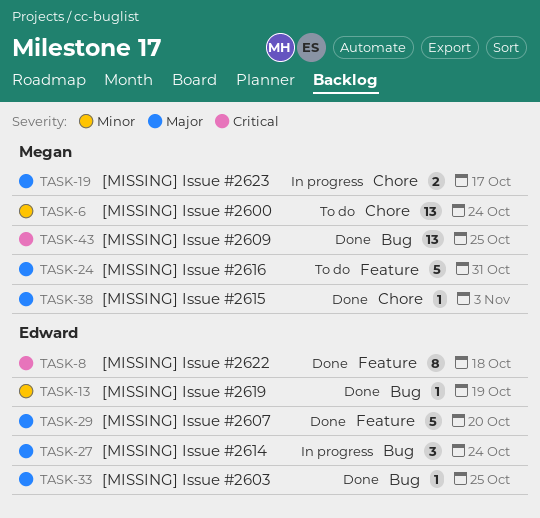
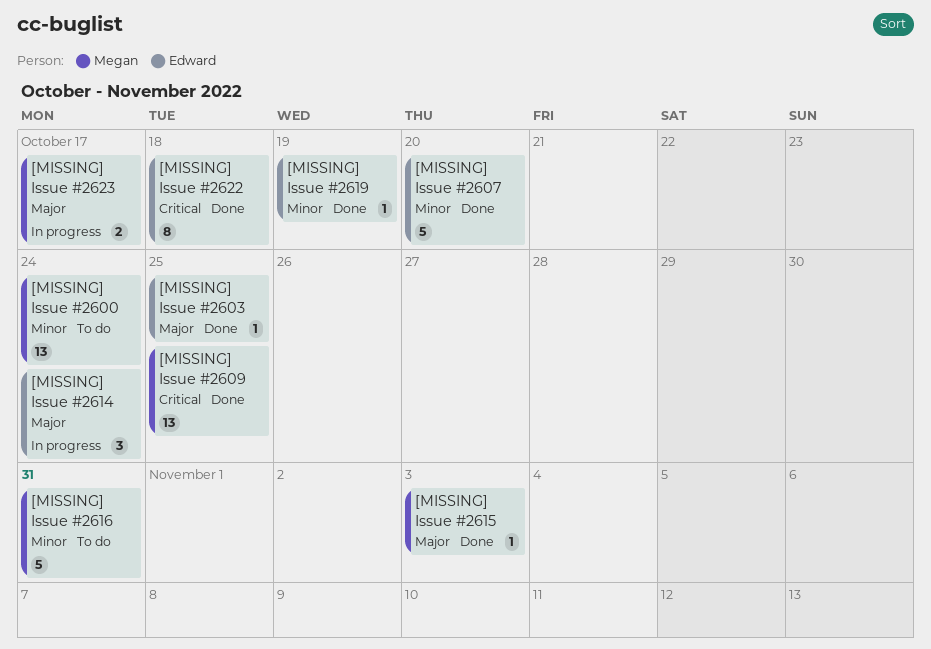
[MISSING] Issue #2607, priority: Major -> Minor
[MISSING] Issue #2616, priority: Major -> Minor

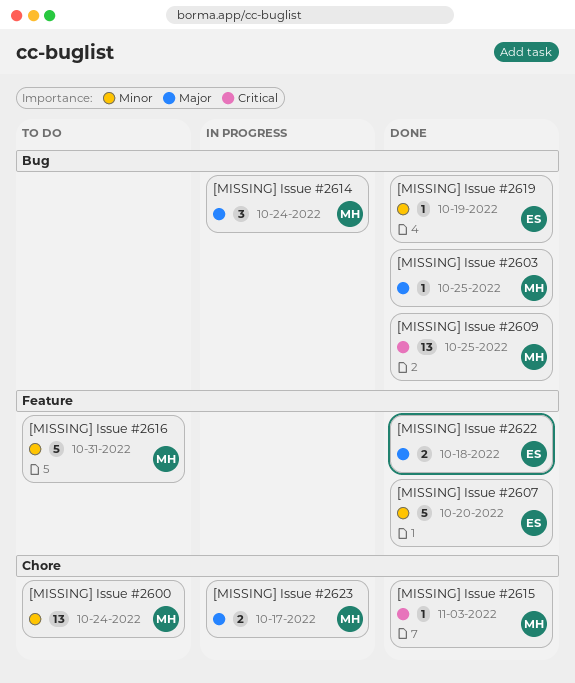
[MISSING] Issue #2603, owner: Edward -> Megan
[MISSING] Issue #2614, owner: Edward -> Megan
[MISSING] Issue #2615, priority: Major -> Critical
[MISSING] Issue #2622, priority: Critical -> Major
[MISSING] Issue #2622, estimate: 8 -> 2

